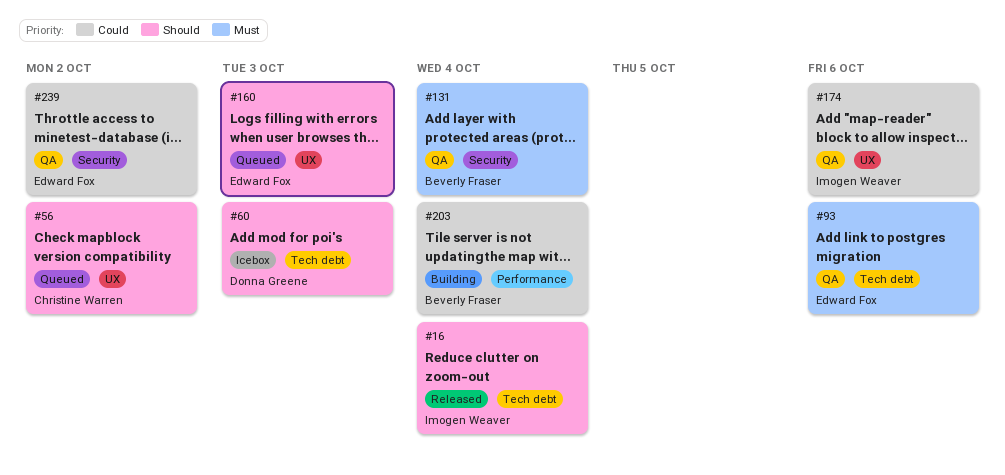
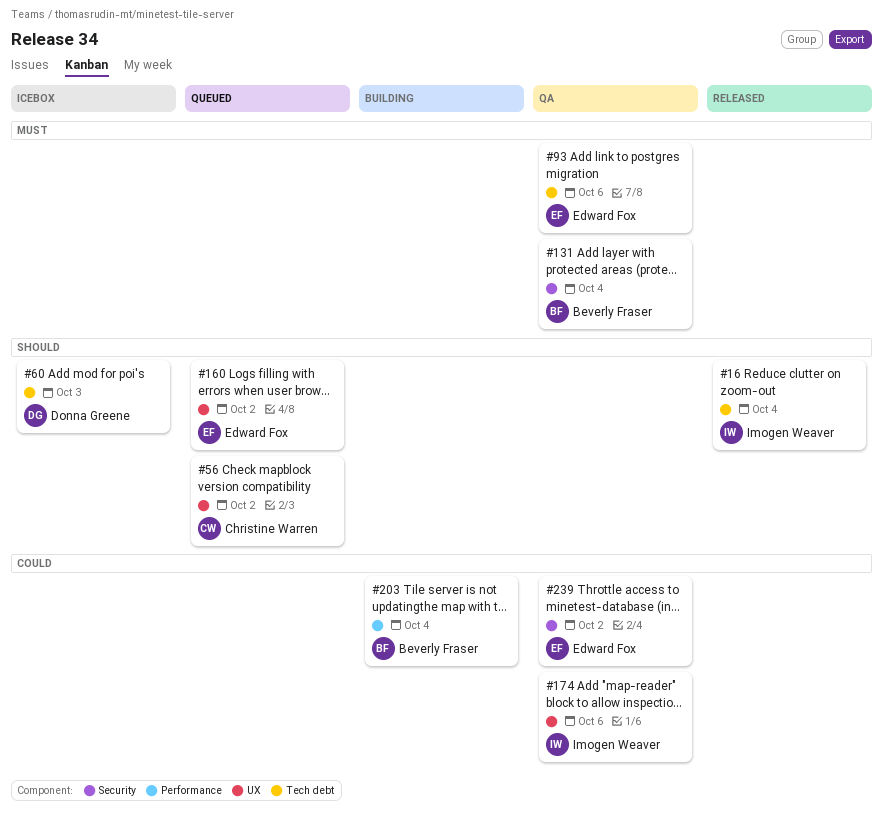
#160, due: Oct 3 -> Oct 2

